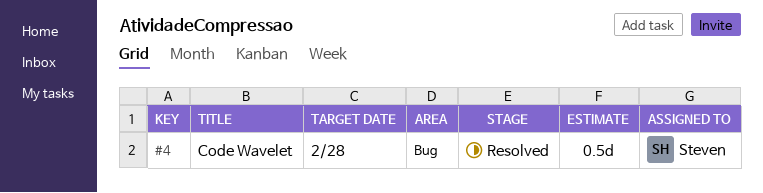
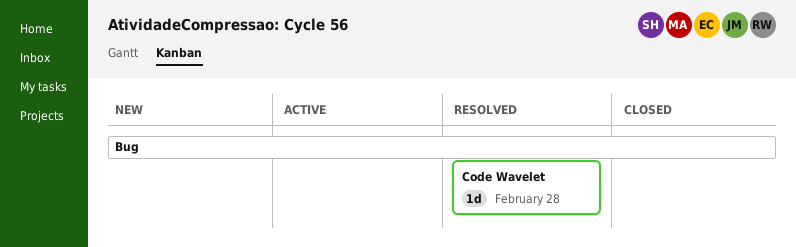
Code Wavelet, estimate: 0.5d -> 1d

